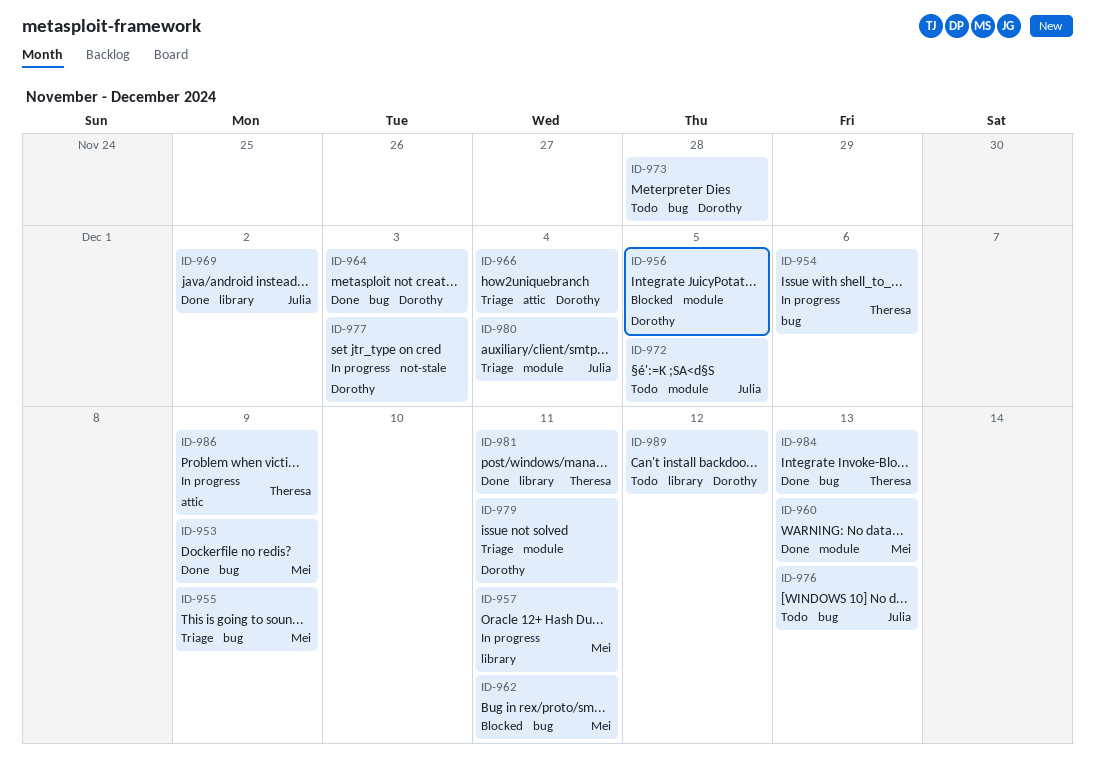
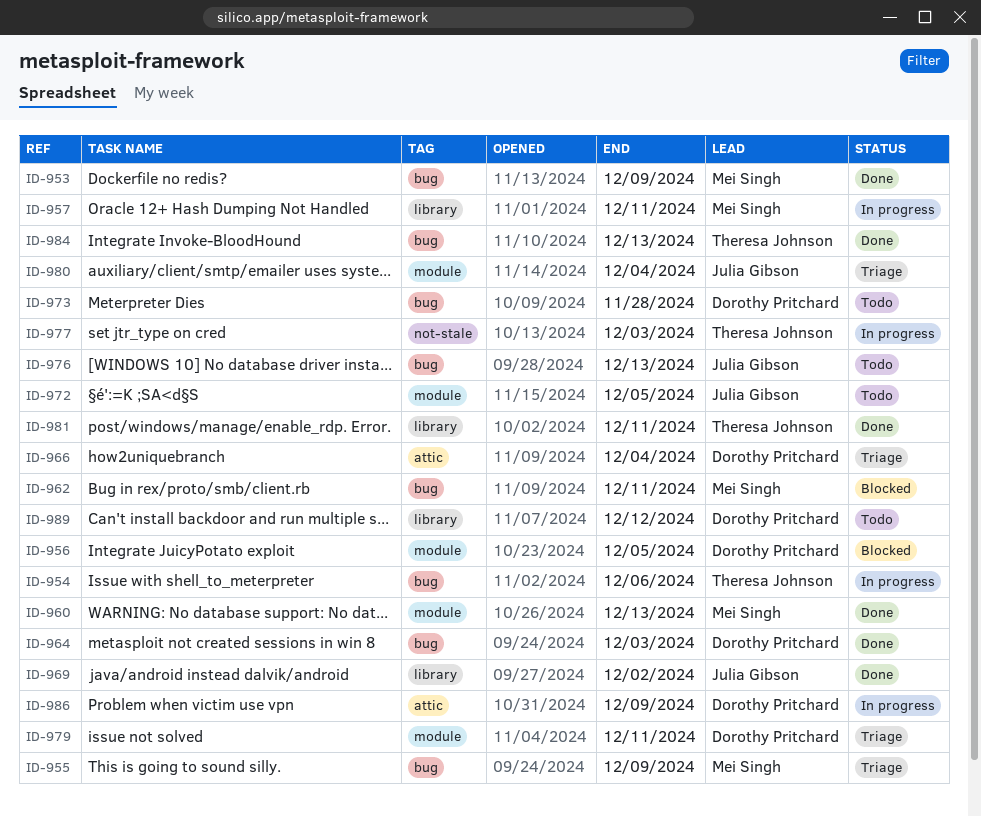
ID-977, owner: Dorothy Pritchard -> Theresa Johnson
ID-986, owner: Theresa Johnson -> Dorothy Pritchard

